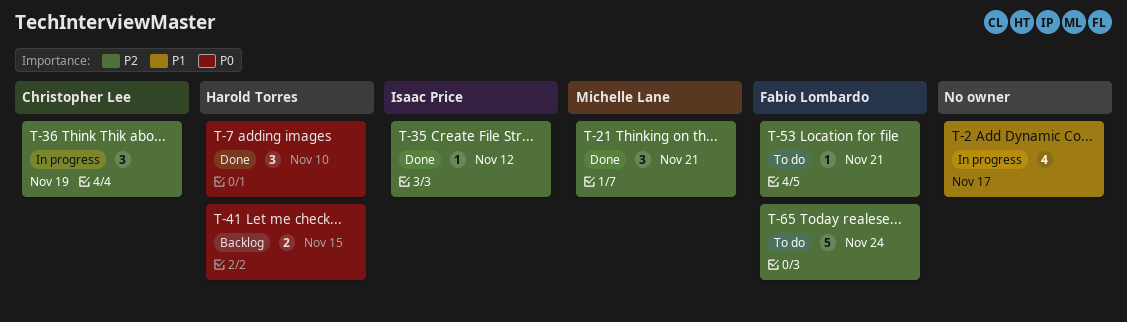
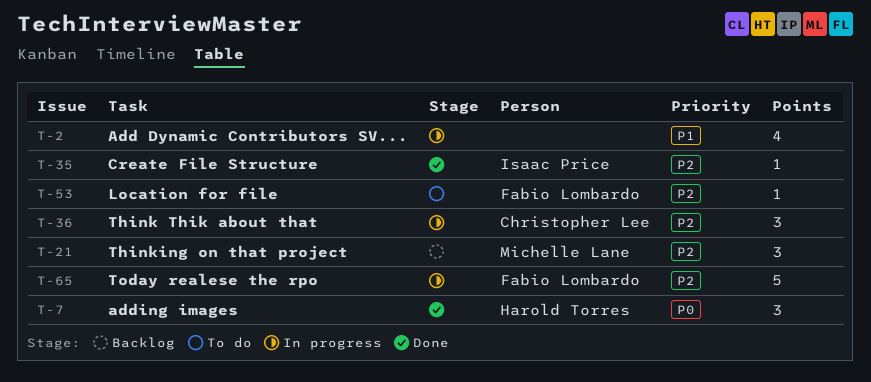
T-21, status: Done -> Backlog
T-41: present -> none
T-65, status: To do -> In progress

